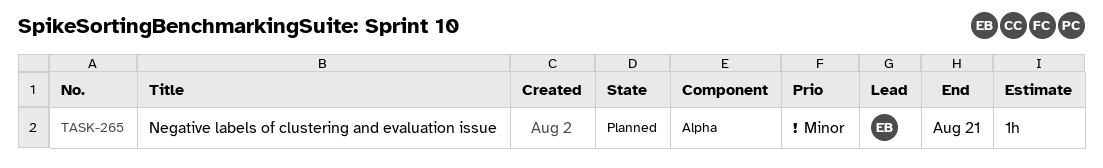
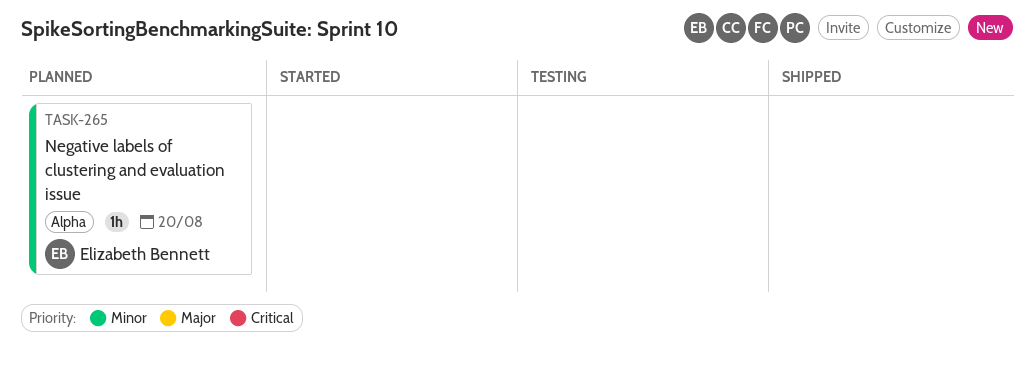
TASK-265, due: Aug 21 -> Aug 20

